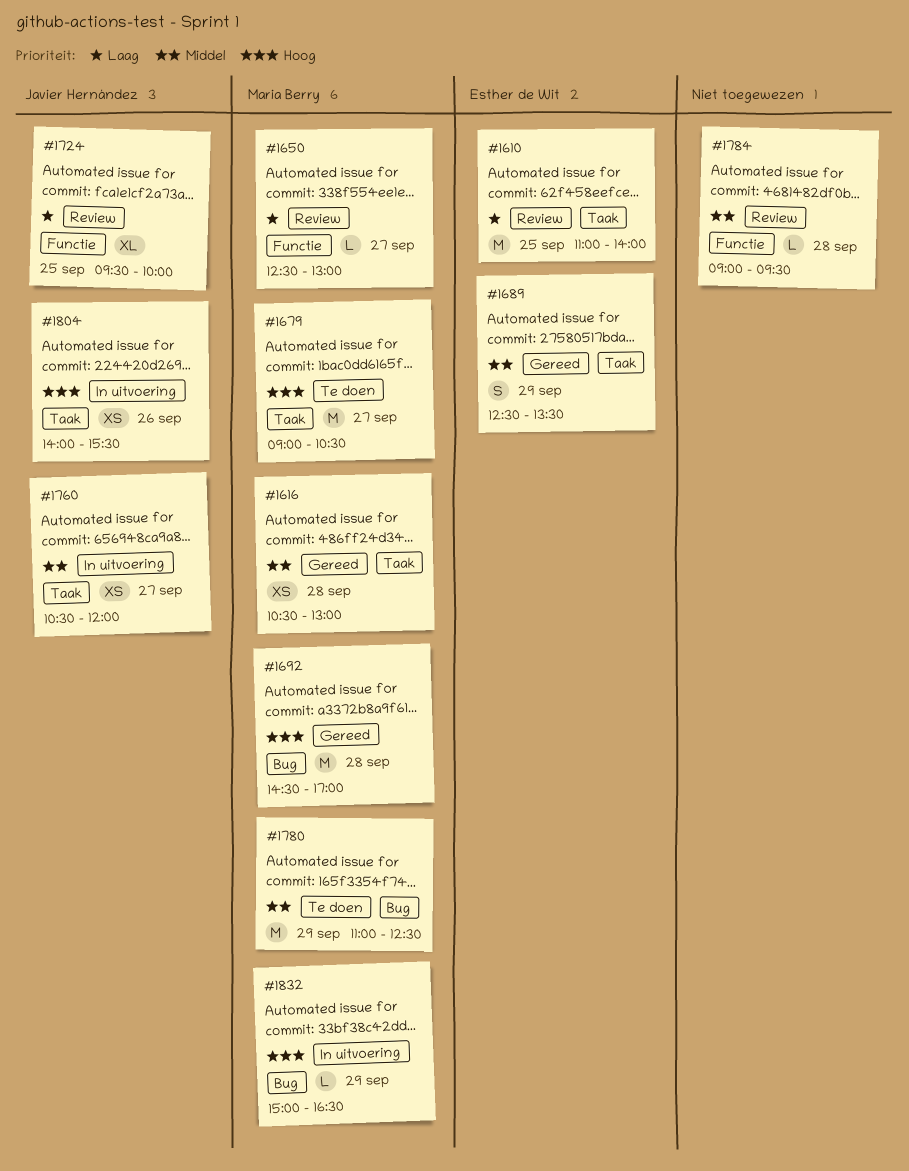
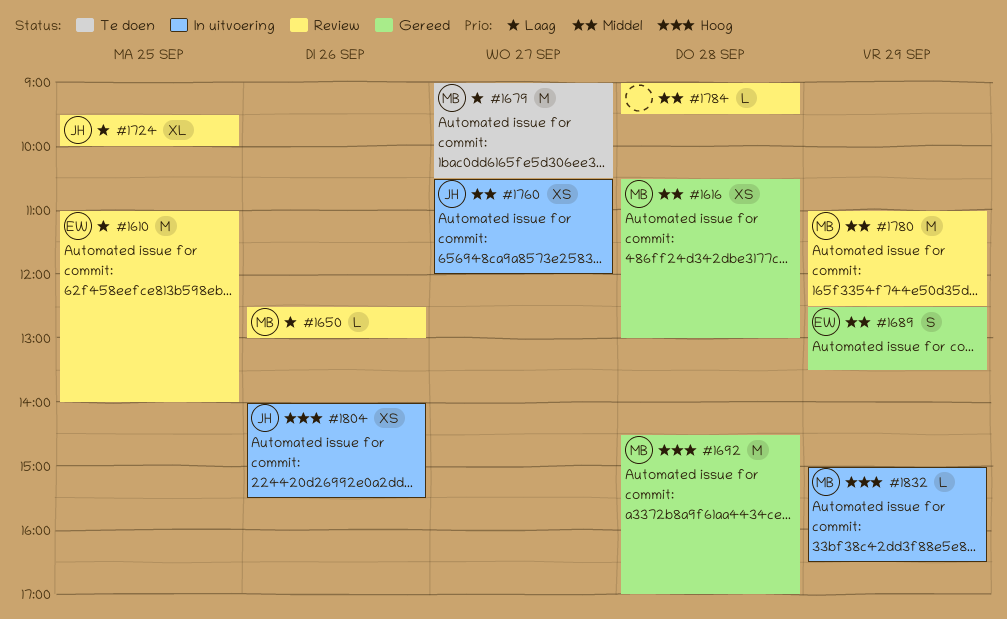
#1650, day: Sep 27 -> Sep 26
#1679, priority: Hoog -> Laag
#1780, status: Te doen -> Review

